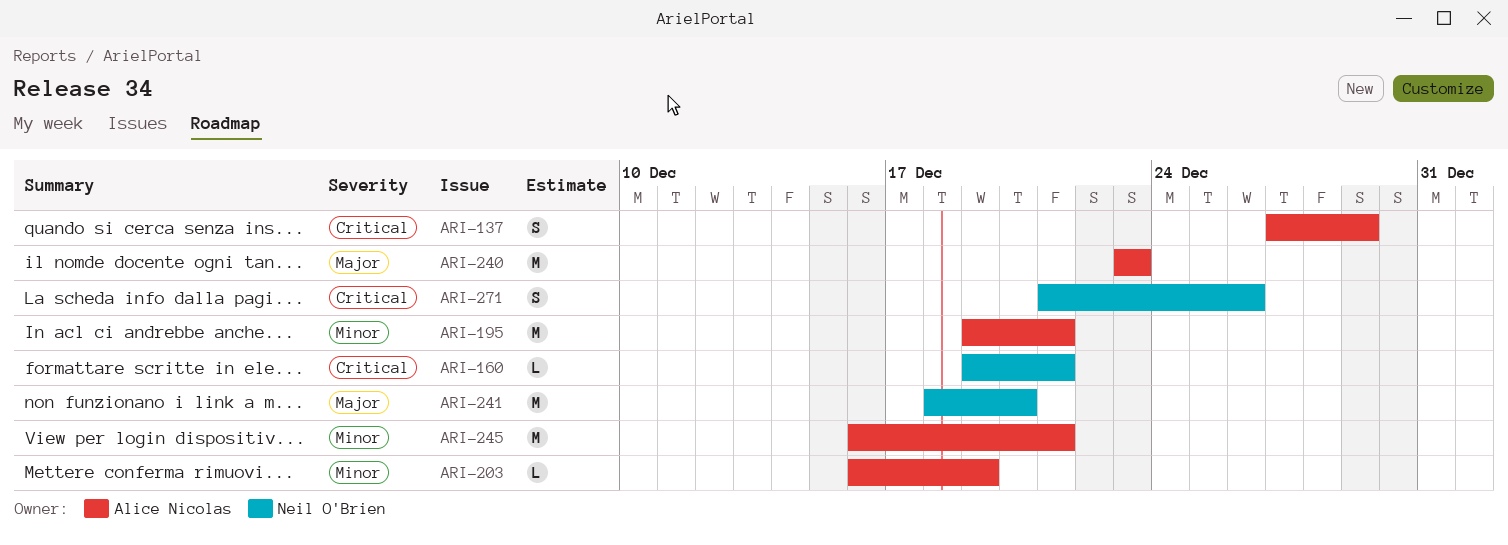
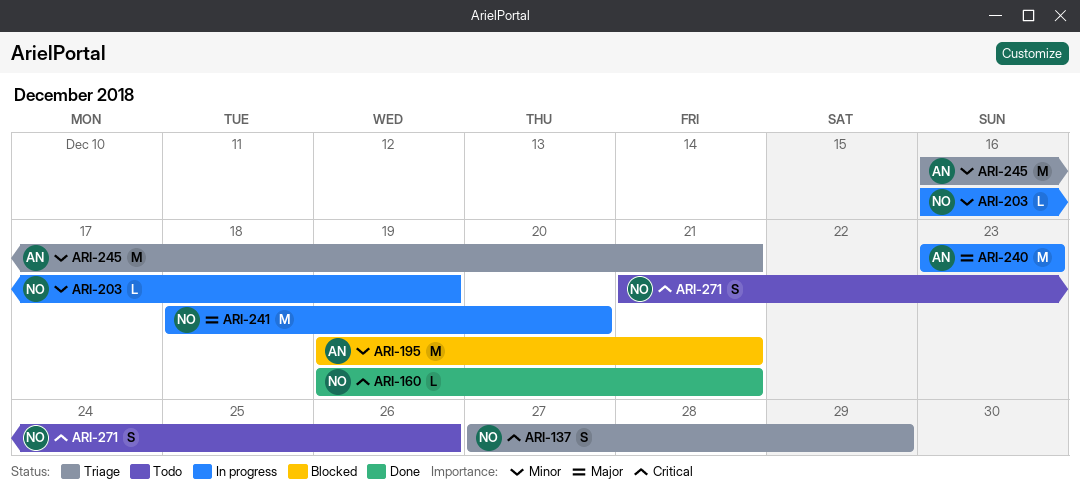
ARI-137, owner: Alice Nicolas -> Neil O'Brien
ARI-203, owner: Alice Nicolas -> Neil O'Brien

